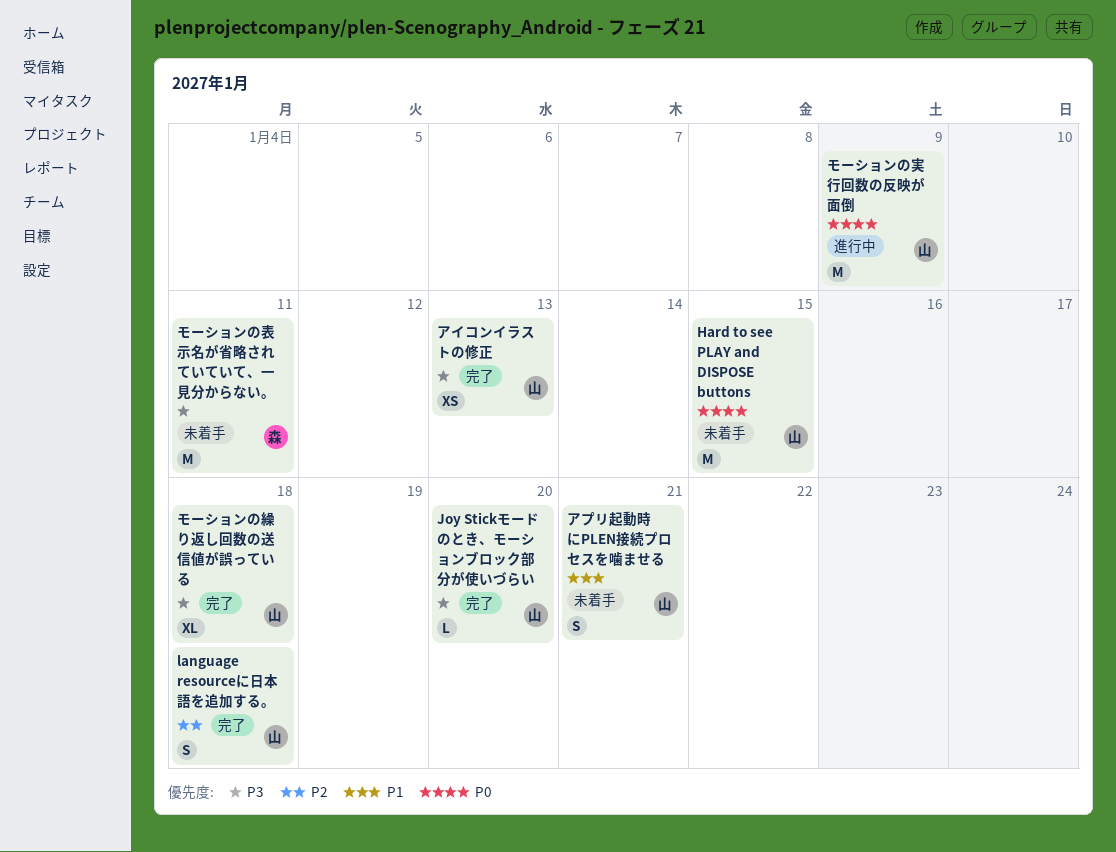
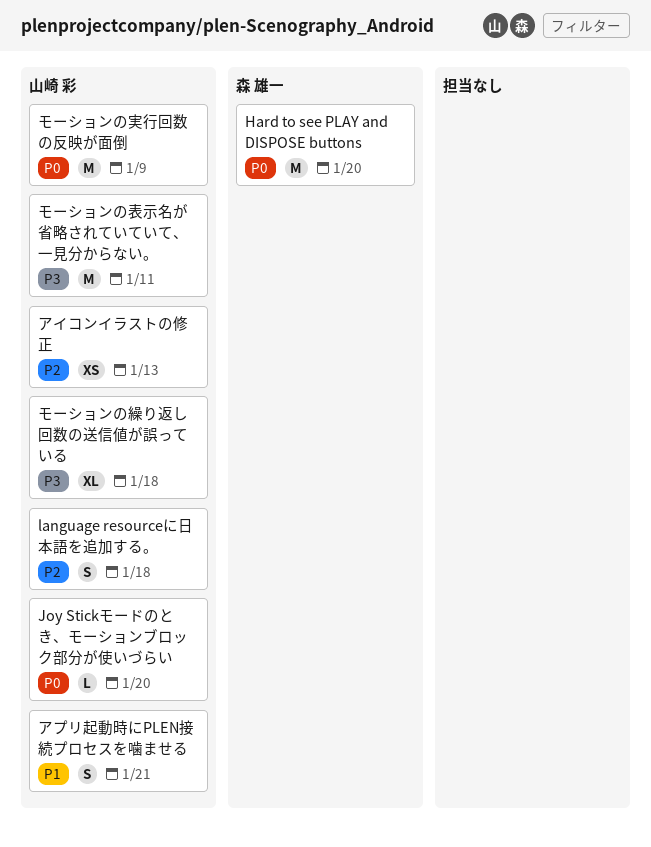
Hard to see PLAY and DISPOSE buttons, owner: 山崎 彩 -> 森 雄一
Hard to see PLAY and DISPOSE buttons, due: Jan 15 -> Jan 20
Joy Stickモードのとき、モーションブロック部分が使いづらい, priority: P3 -> P0
アイコンイラストの修正, priority: P3 -> P2
モーションの表示名が省略されていていて、一見分からない。, owner: 森 雄一 -> 山崎 彩

